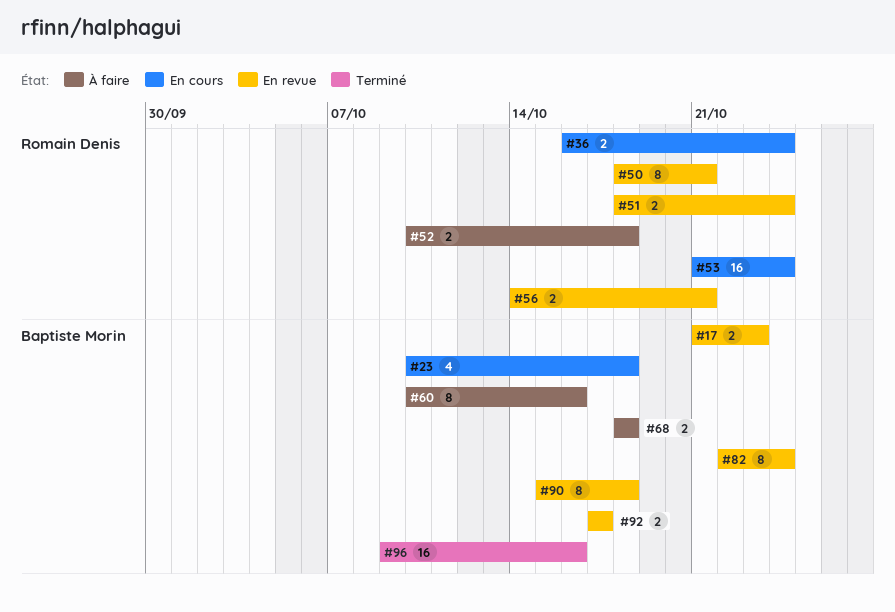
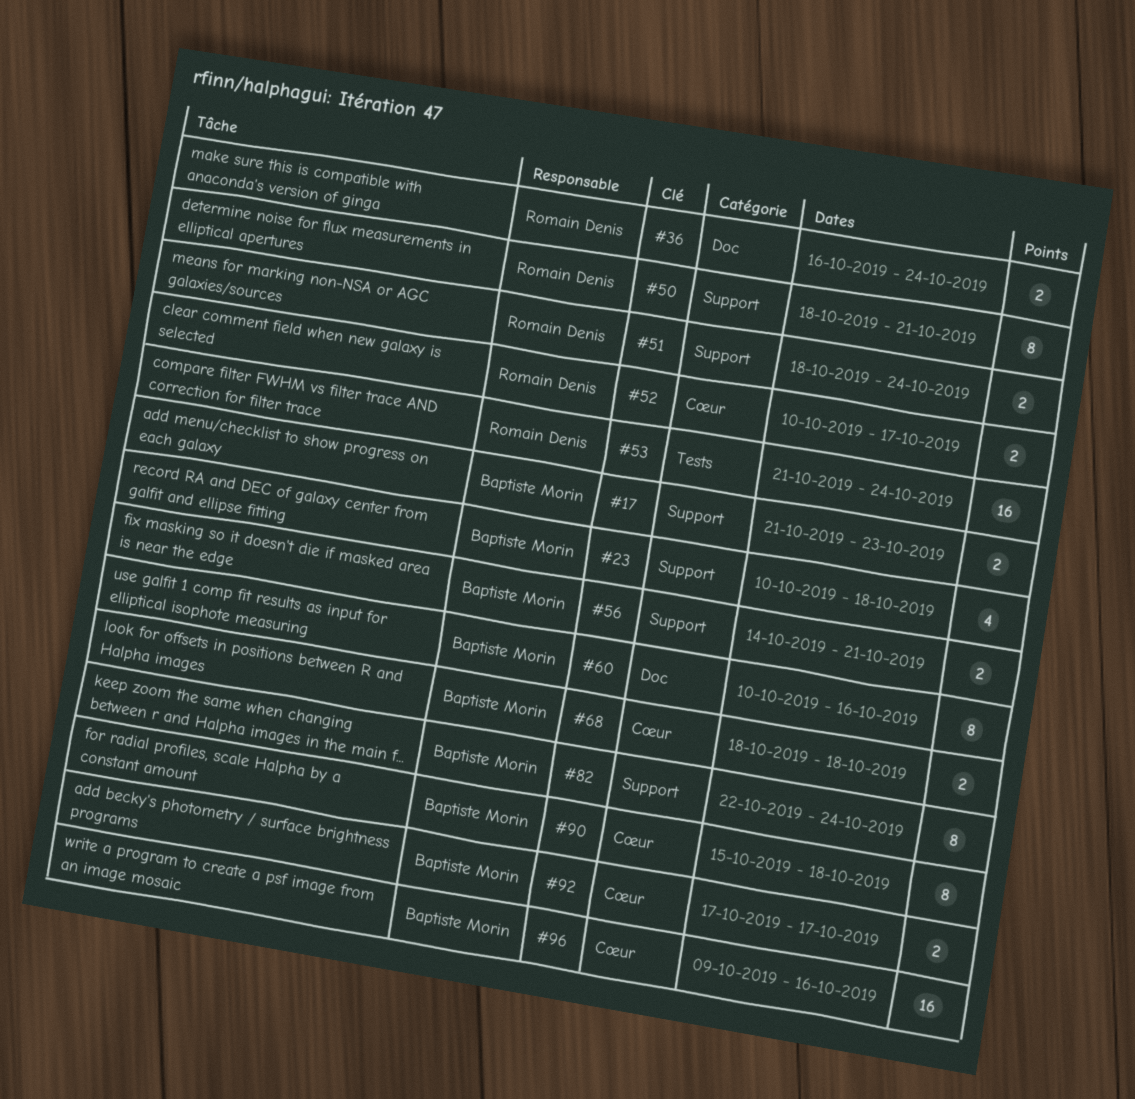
#52, due: Oct 18 -> Oct 17
#56, owner: Romain Denis -> Baptiste Morin

